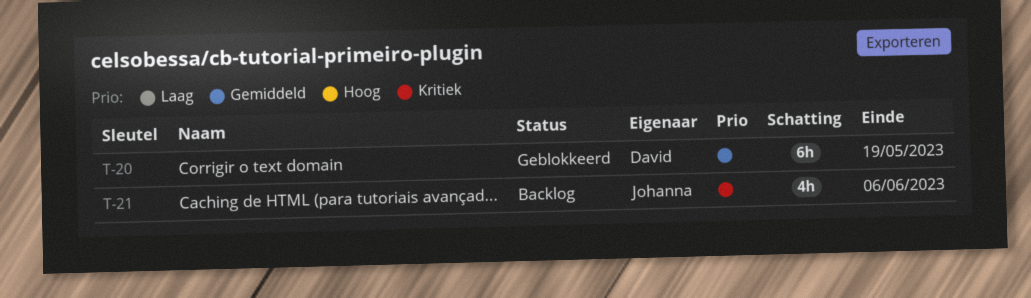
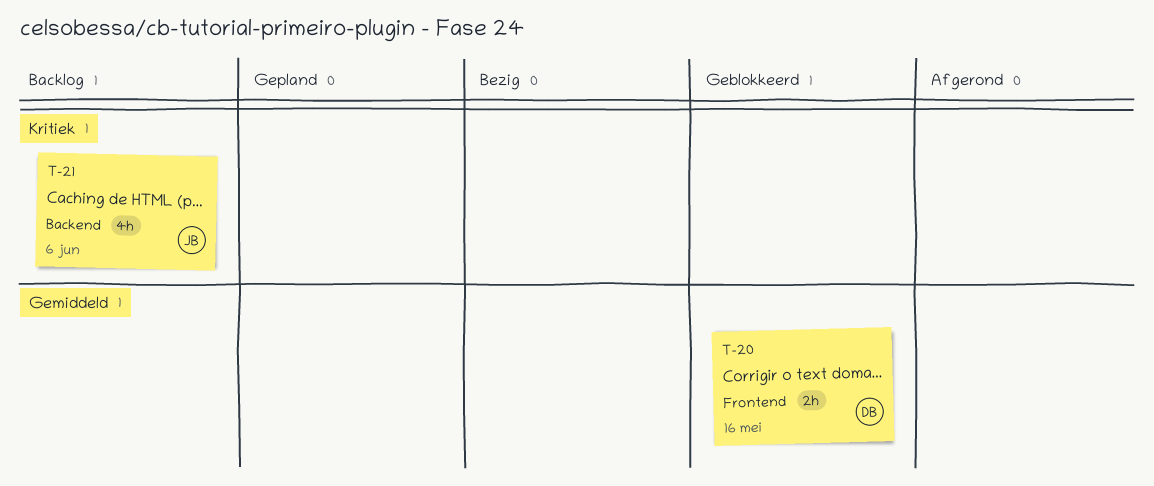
T-20, estimate: 6h -> 2h
T-20, due: May 19 -> May 16

